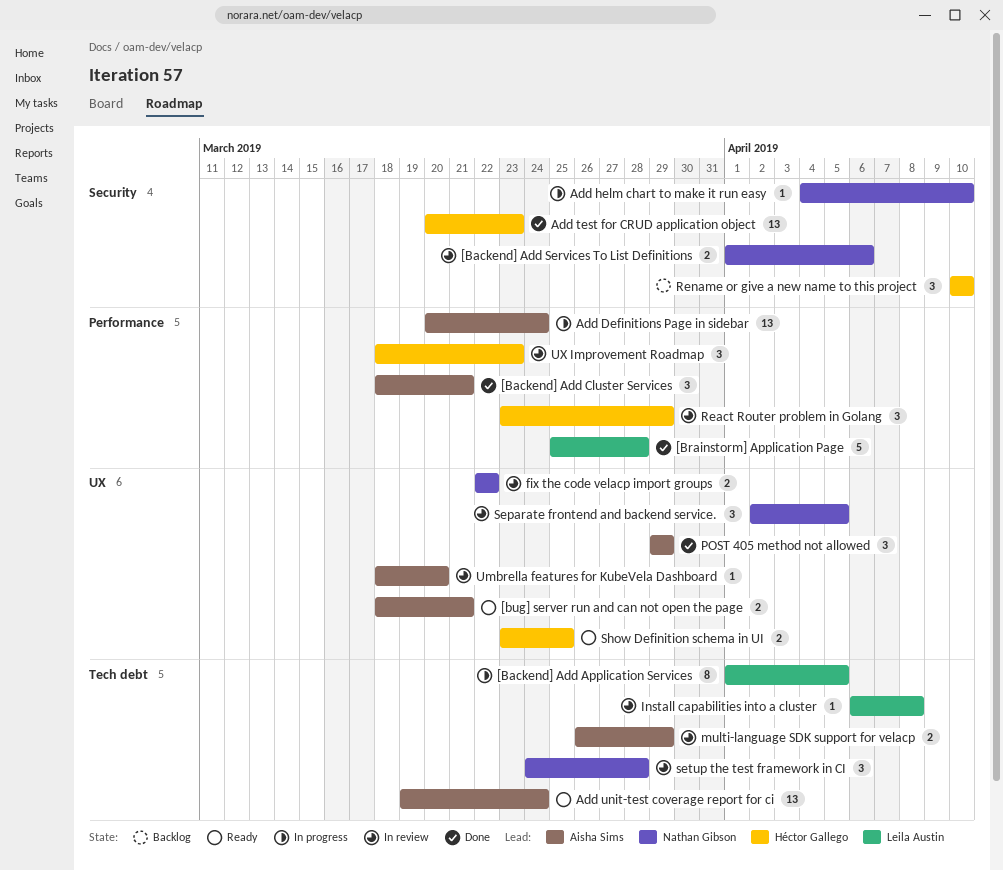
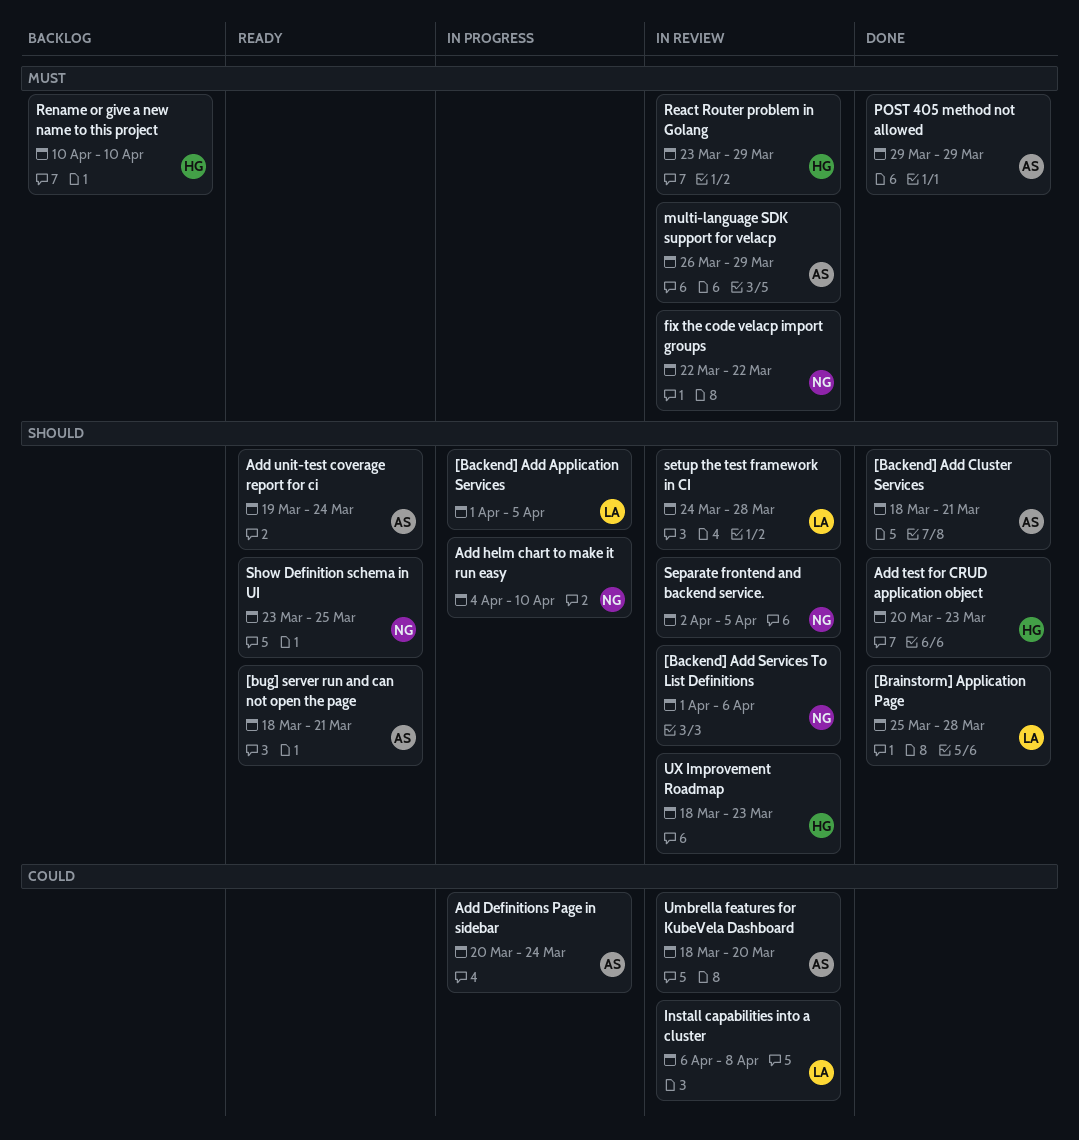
setup the test framework in CI, owner: Nathan Gibson -> Leila Austin
Show Definition schema in UI, owner: Héctor Gallego -> Nathan Gibson

